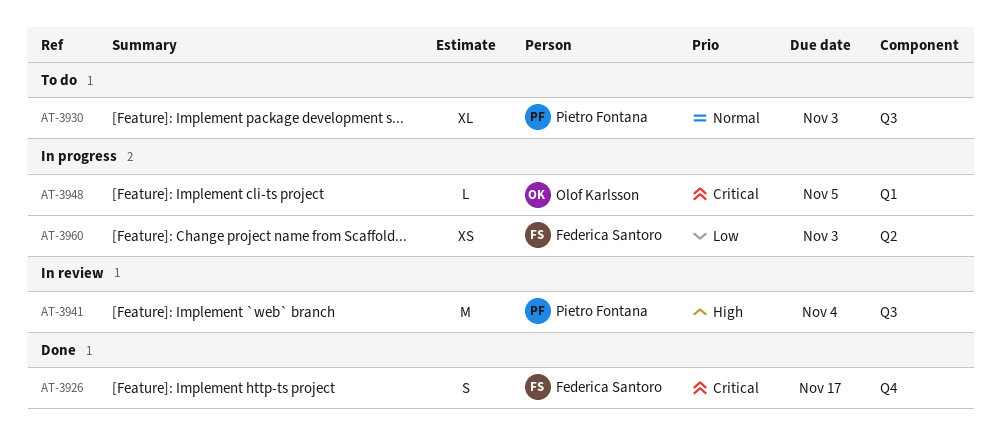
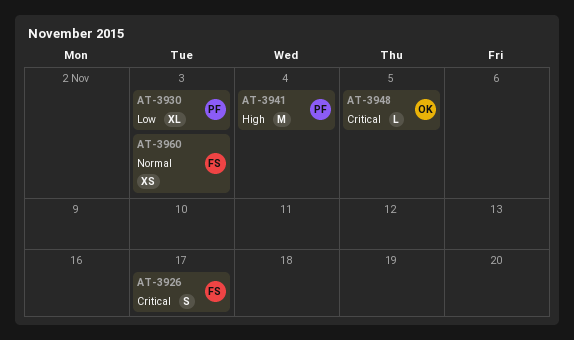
AT-3930, priority: Normal -> Low
AT-3960, priority: Low -> Normal

